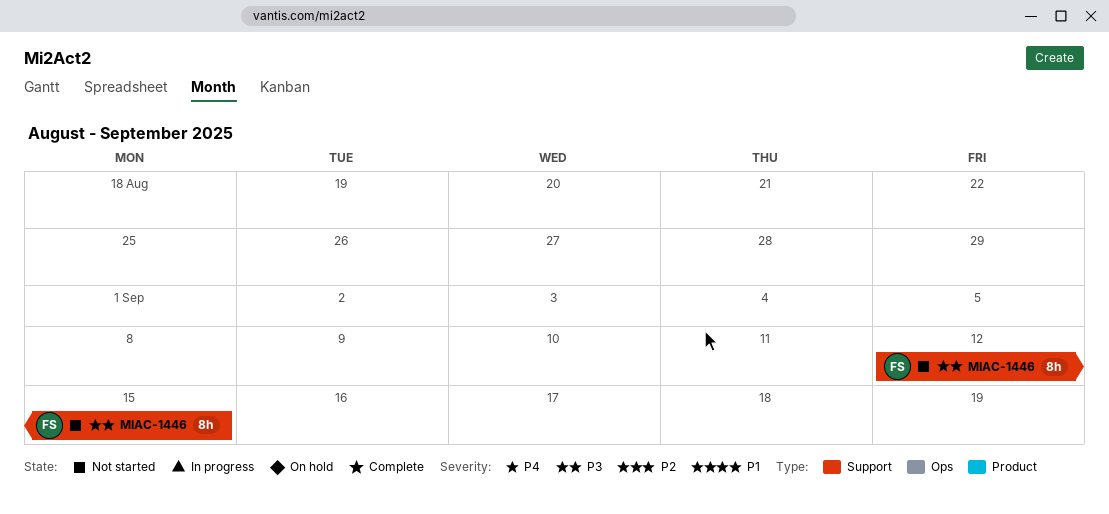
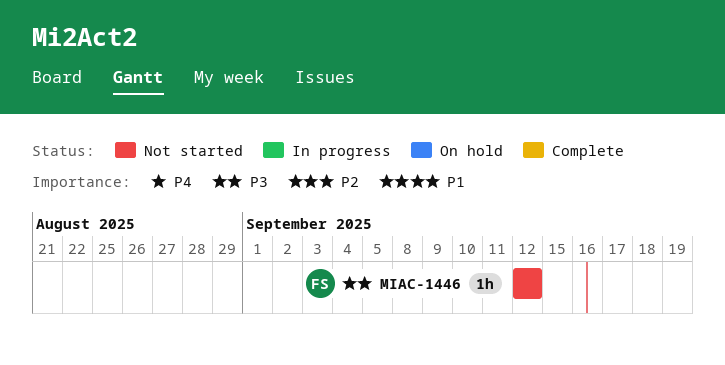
MIAC-1446, estimate: 8h -> 1h
MIAC-1446, due: Sep 15 -> Sep 12

